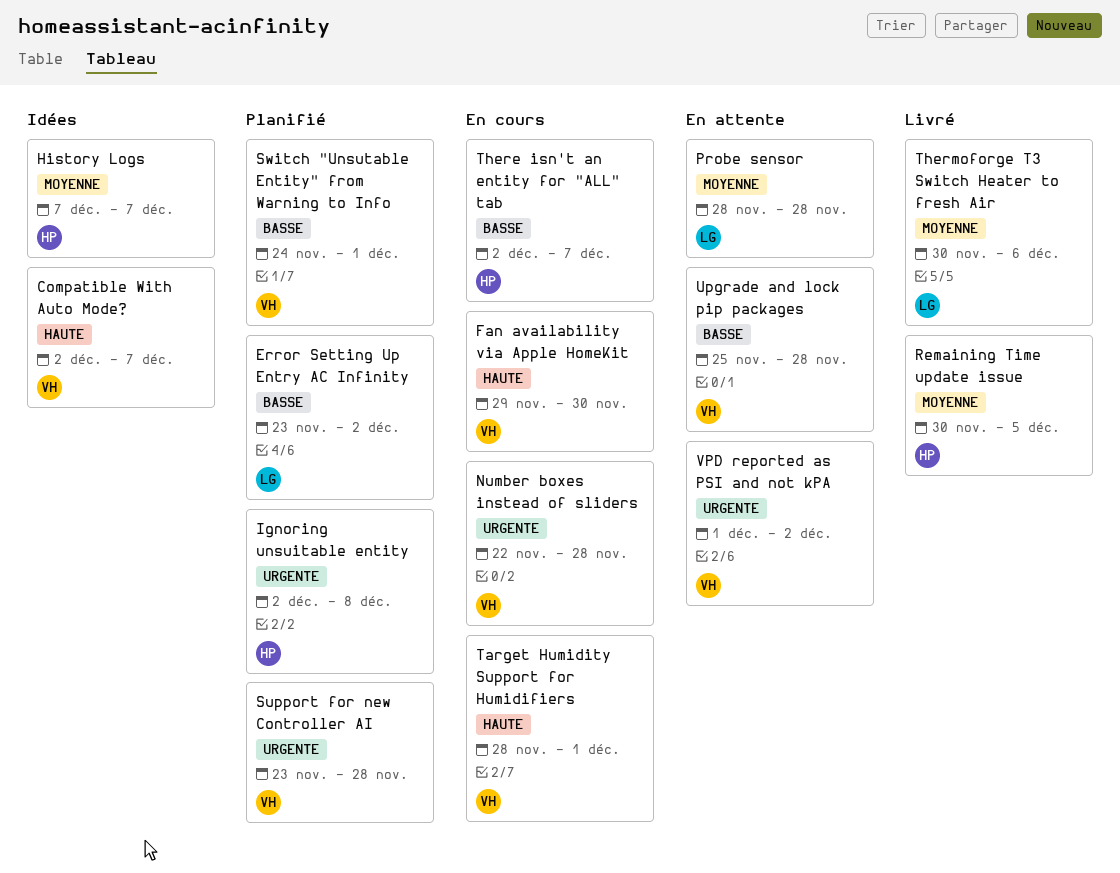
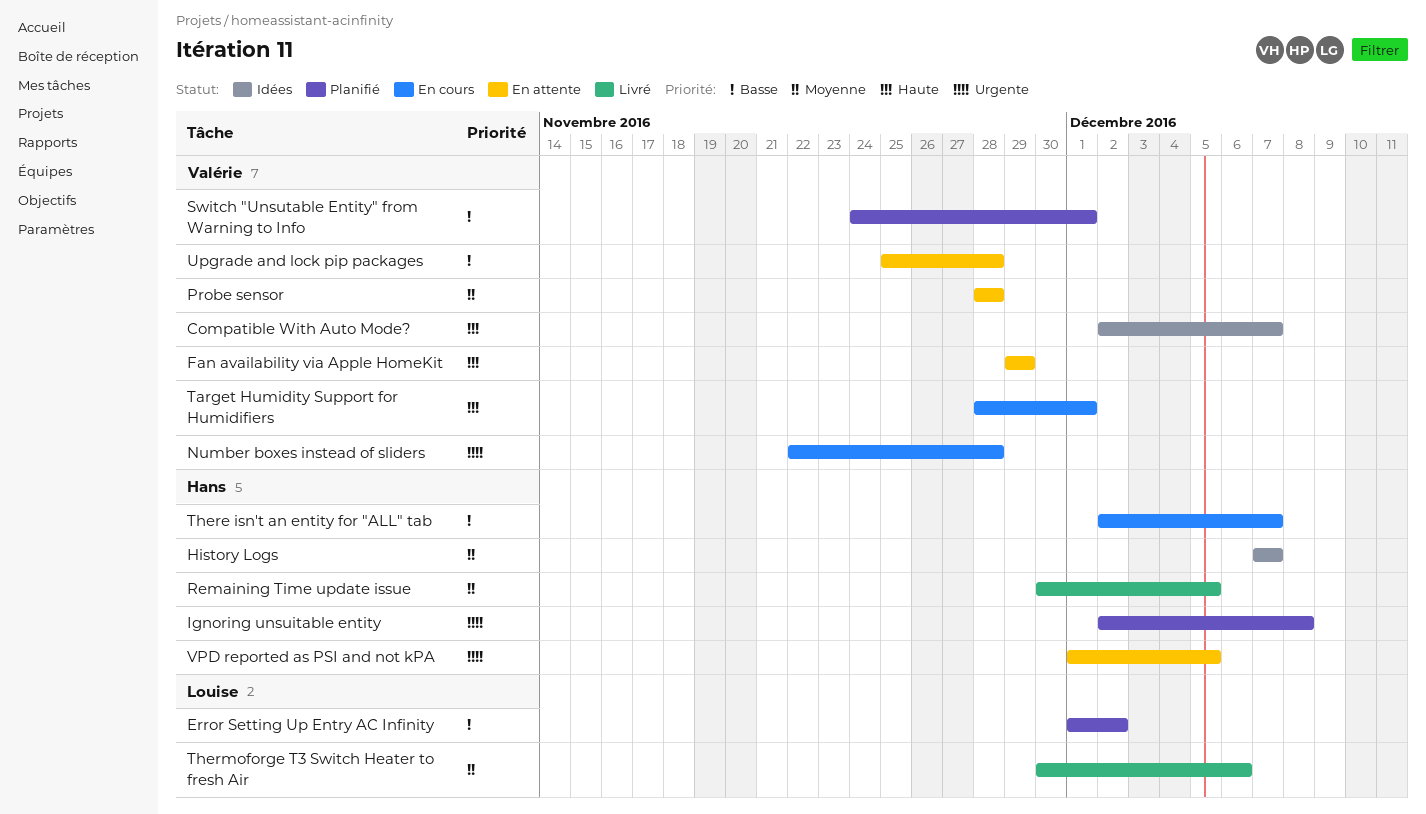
Error Setting Up Entry AC Infinity, start: Nov 23 -> Dec 1
Fan availability via Apple HomeKit, status: En cours -> En attente
Fan availability via Apple HomeKit, due: Nov 30 -> Nov 29
Probe sensor, owner: Louise -> Valérie
Support for new Controller AI: present -> none
VPD reported as PSI and not kPA, owner: Valérie -> Hans
VPD reported as PSI and not kPA, due: Dec 2 -> Dec 5

